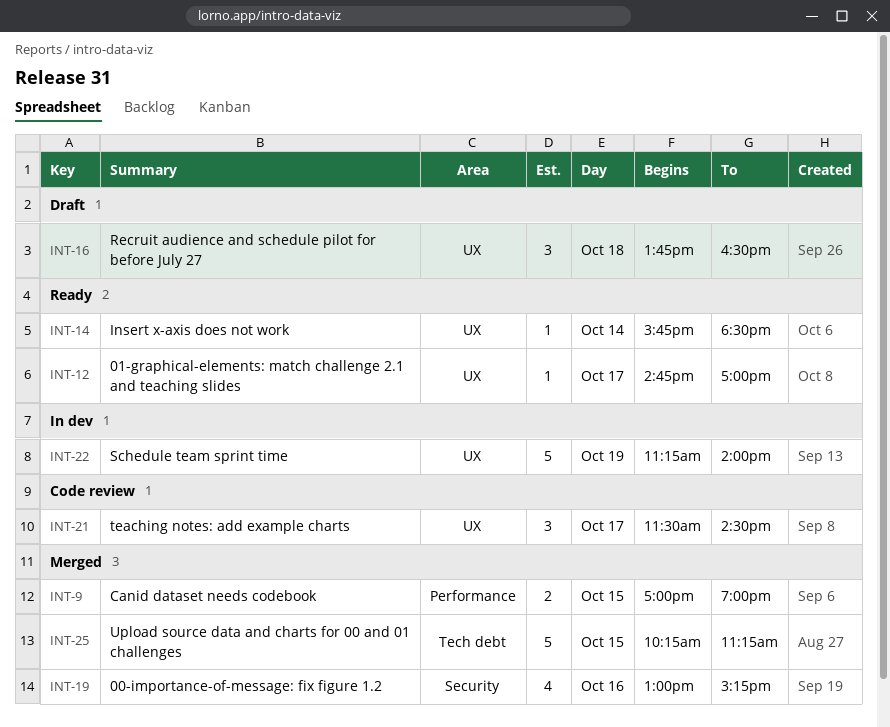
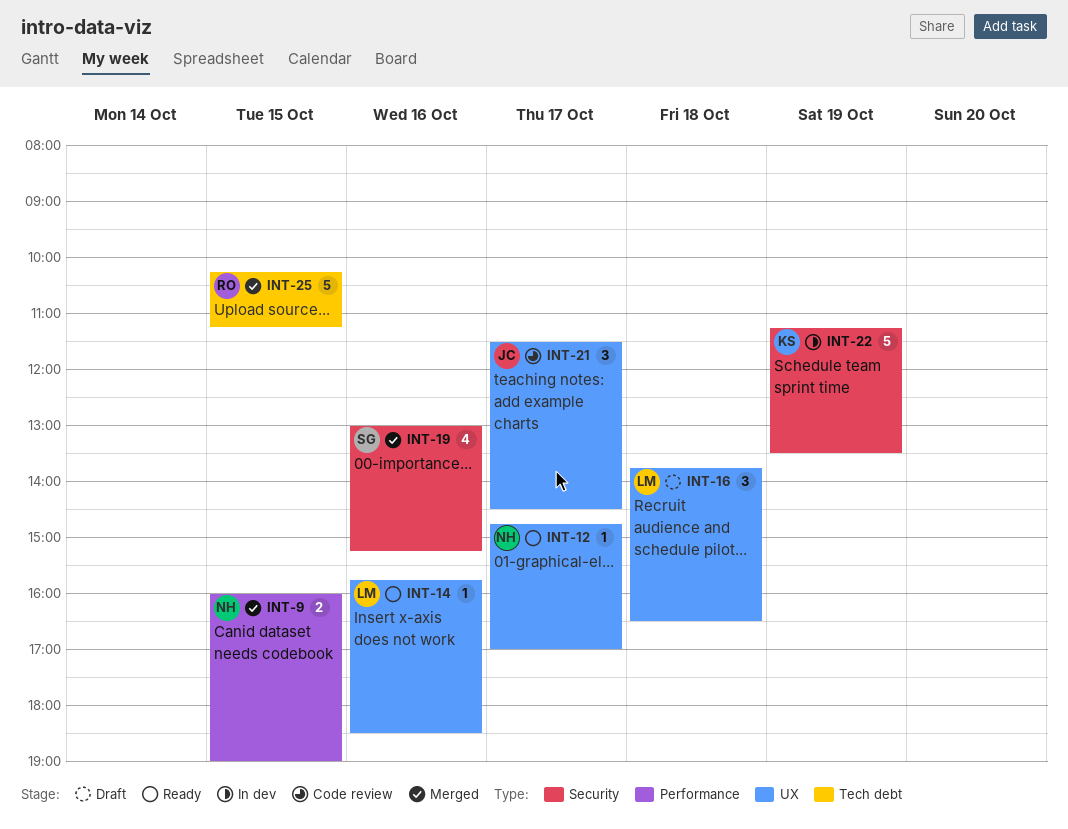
INT-9, begins: 17:00 -> 16:00
INT-14, day: Oct 14 -> Oct 16
INT-22, label: UX -> Security
INT-22, ends: 14:00 -> 13:30

